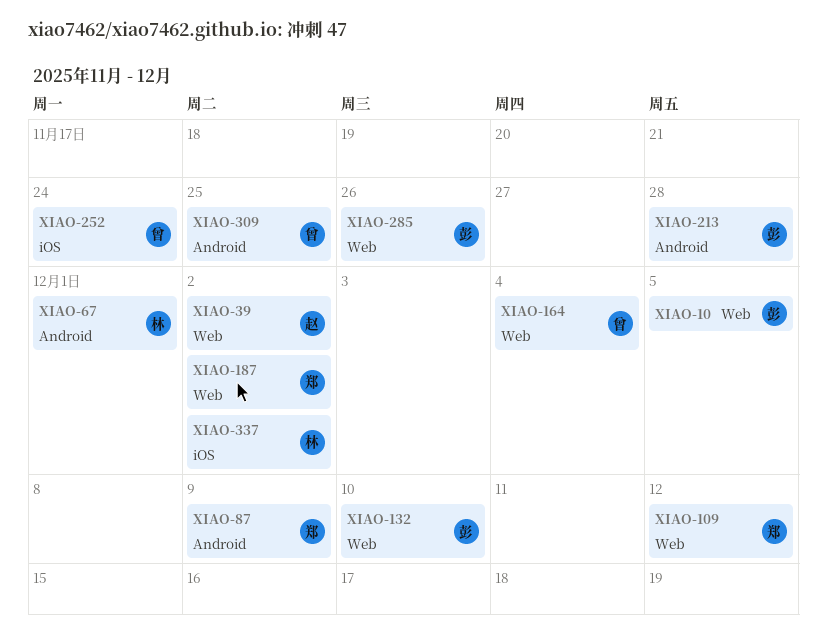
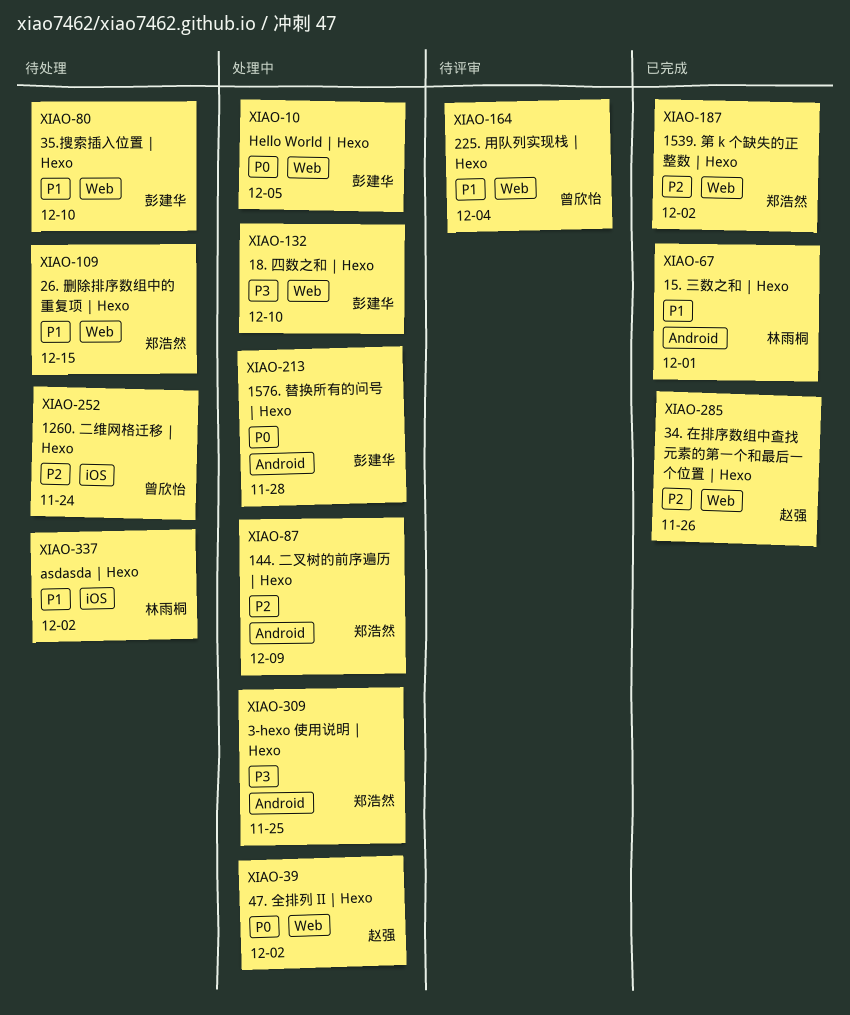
XIAO-80: none -> present
XIAO-109, due: Dec 12 -> Dec 15
XIAO-285, owner: 彭建华 -> 赵强
XIAO-309, owner: 曾欣怡 -> 郑浩然

